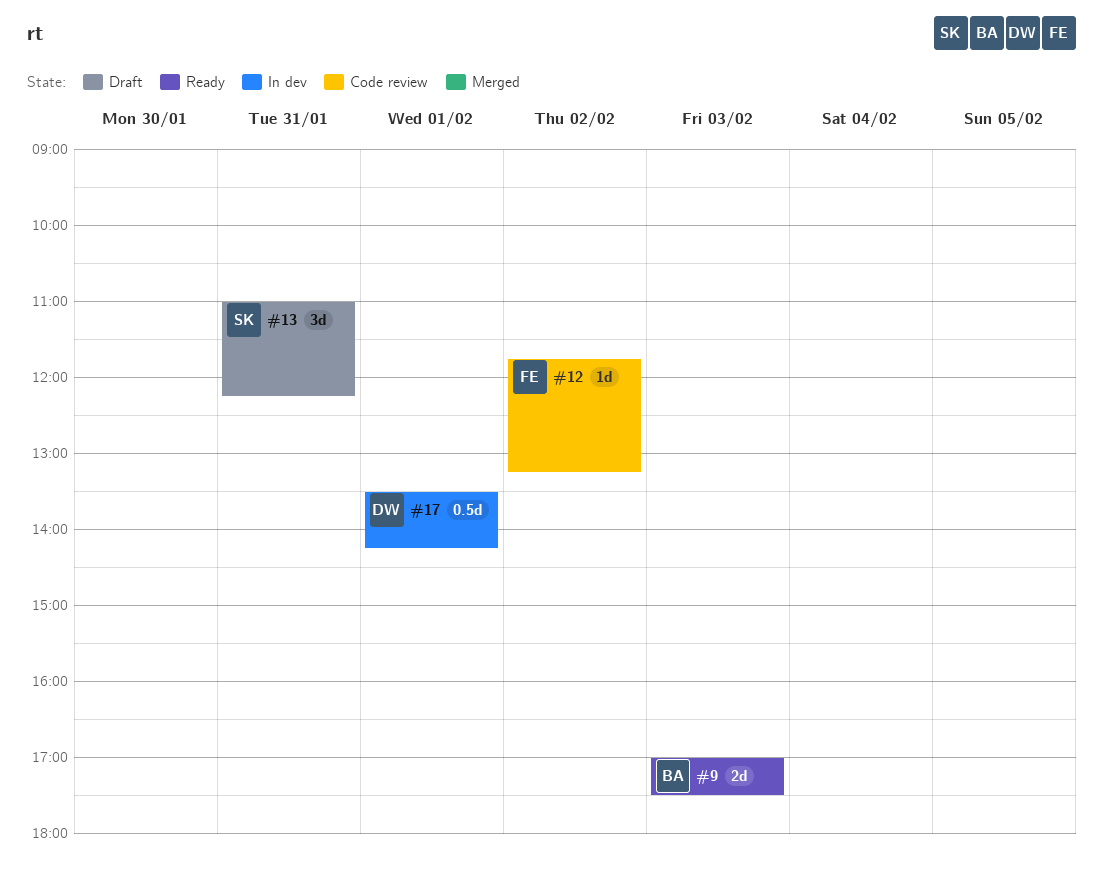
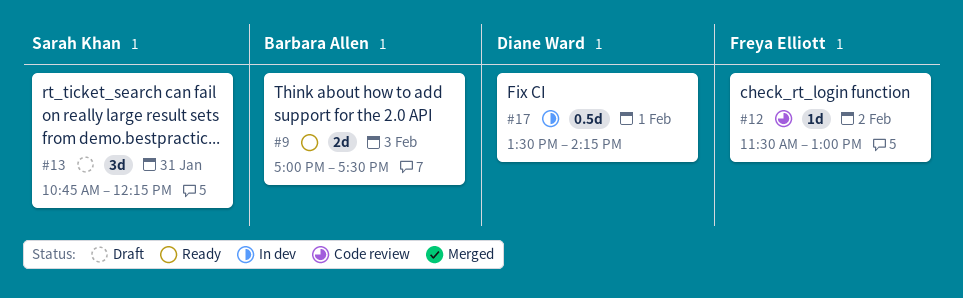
#12, begins: 11:45 -> 11:30
#12, ends: 13:15 -> 13:00
#13, begins: 11:00 -> 10:45

